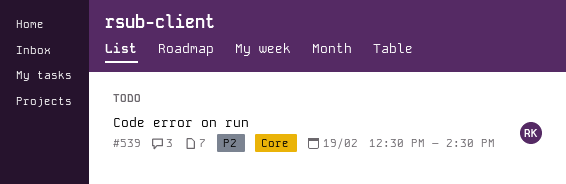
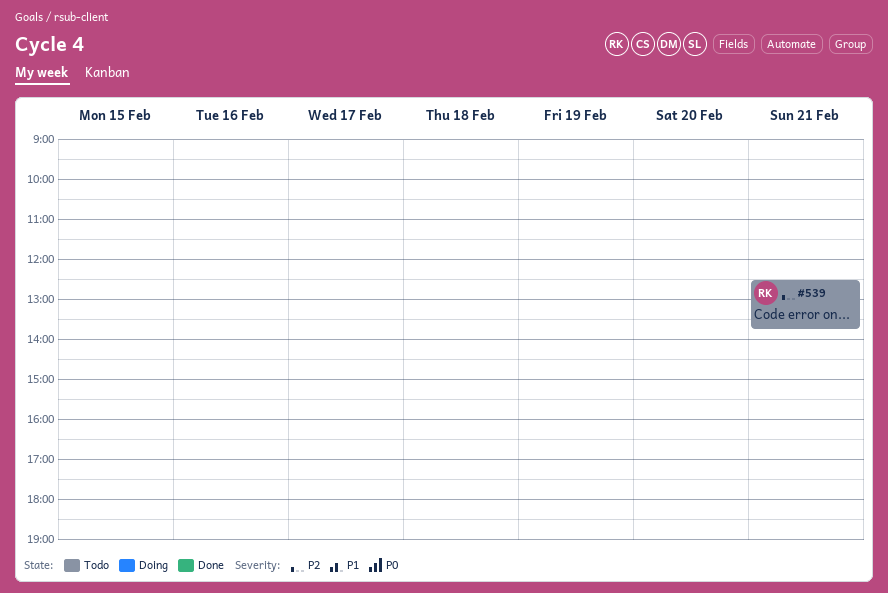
#539, day: Feb 19 -> Feb 21
#539, ends: 14:30 -> 13:45

